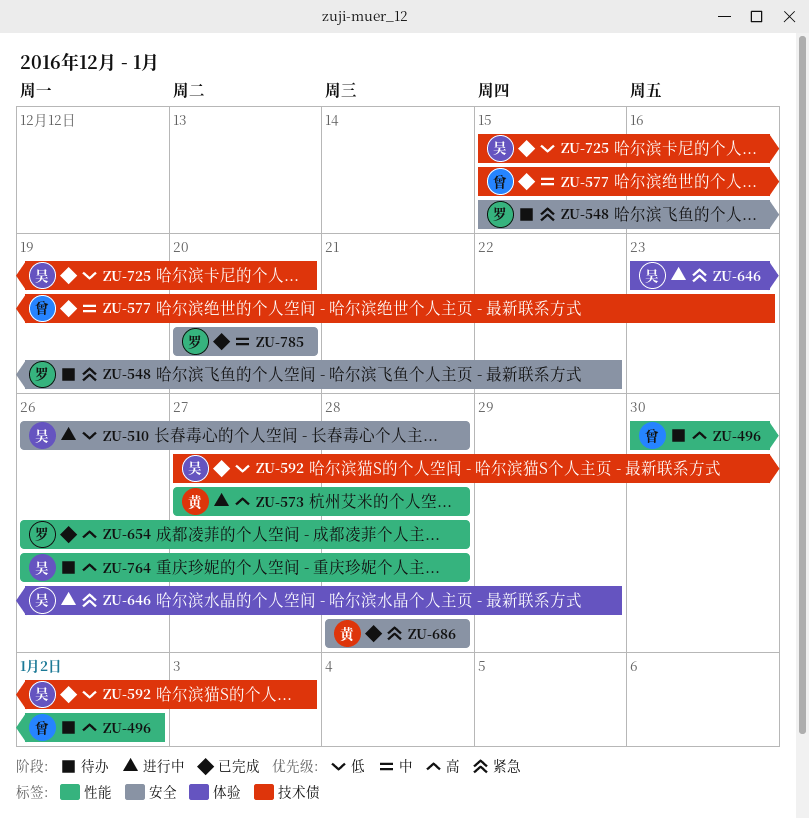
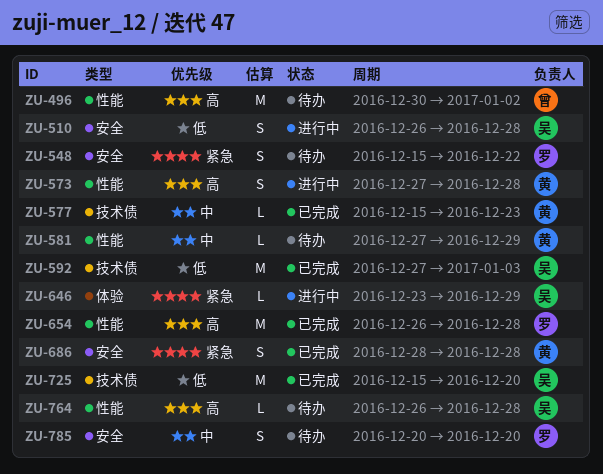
ZU-577, owner: 曾 -> 黄
ZU-581: none -> present
ZU-785, status: 已完成 -> 待办

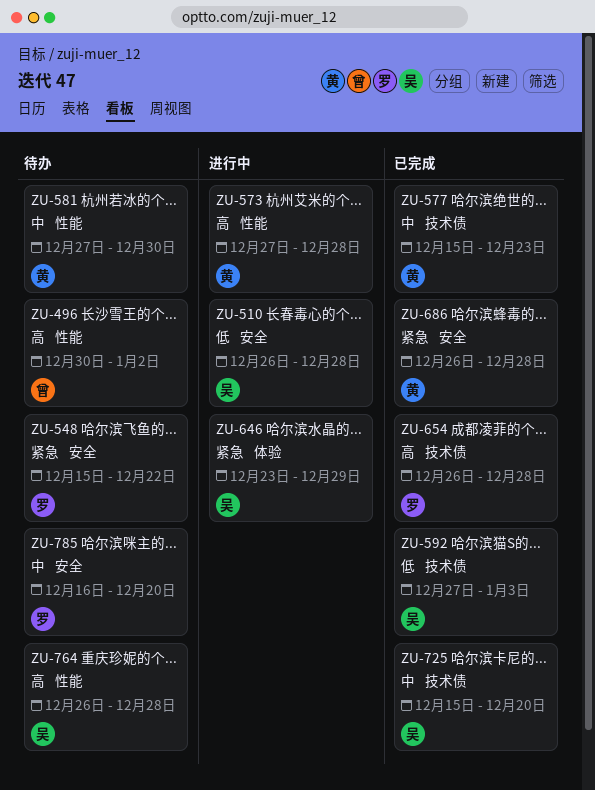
ZU-581, due: Dec 29 -> Dec 30
ZU-654, label: 性能 -> 技术债
ZU-686, start: Dec 28 -> Dec 26
ZU-725, priority: 低 -> 中
ZU-785, start: Dec 20 -> Dec 16

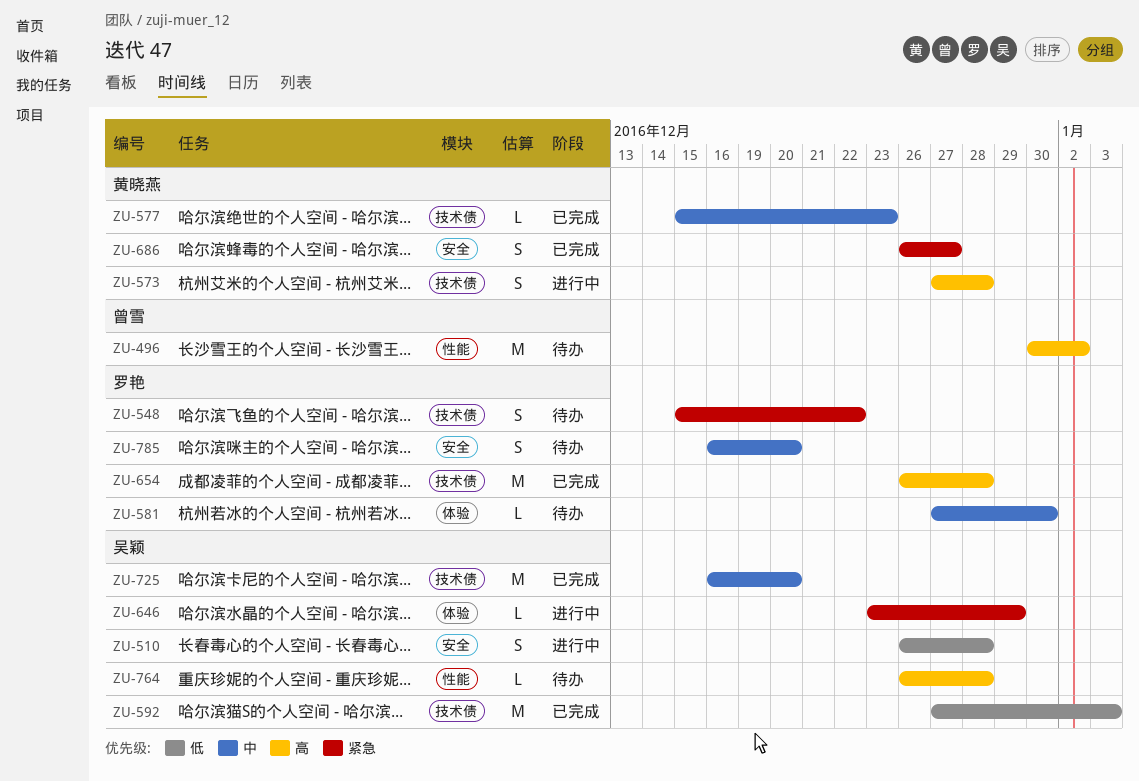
ZU-548, label: 安全 -> 技术债
ZU-573, label: 性能 -> 技术债
ZU-581, owner: 黄晓燕 -> 罗艳
ZU-581, label: 性能 -> 体验
ZU-686, due: Dec 28 -> Dec 27
ZU-725, start: Dec 15 -> Dec 16

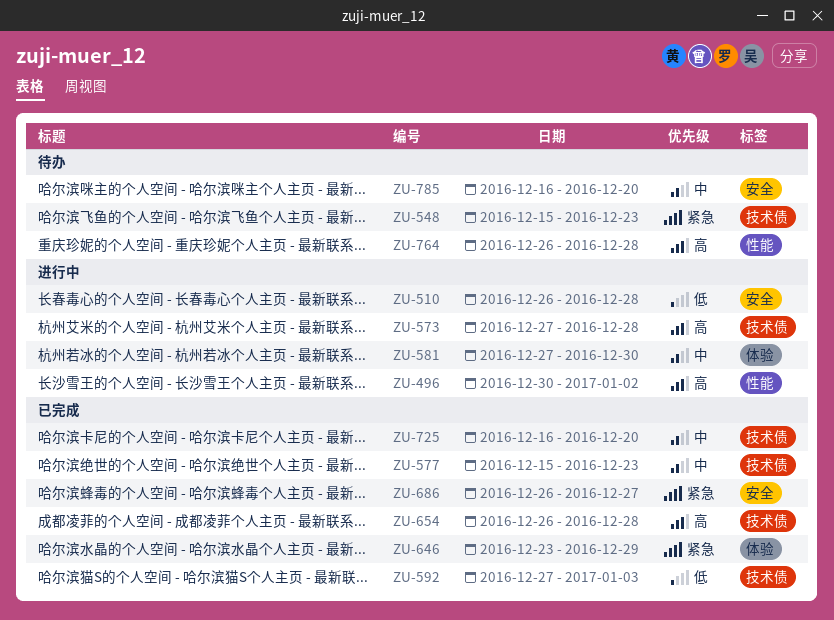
ZU-496, status: 待办 -> 进行中
ZU-548, due: Dec 22 -> Dec 23
ZU-581, status: 待办 -> 进行中
ZU-646, status: 进行中 -> 已完成

